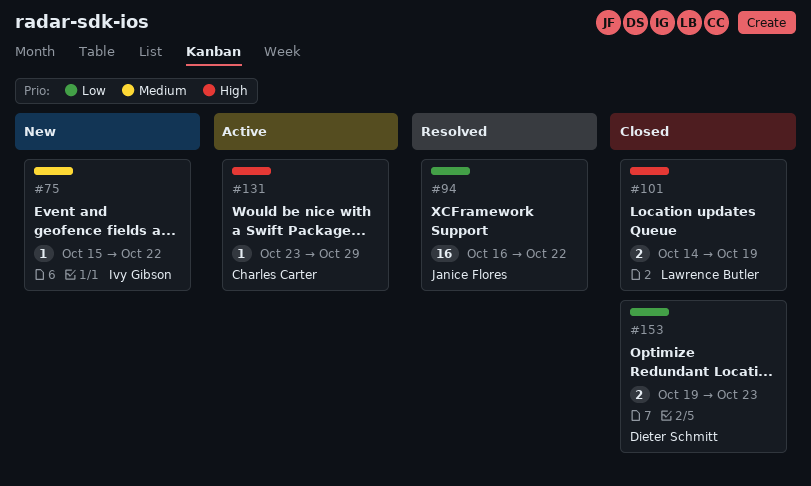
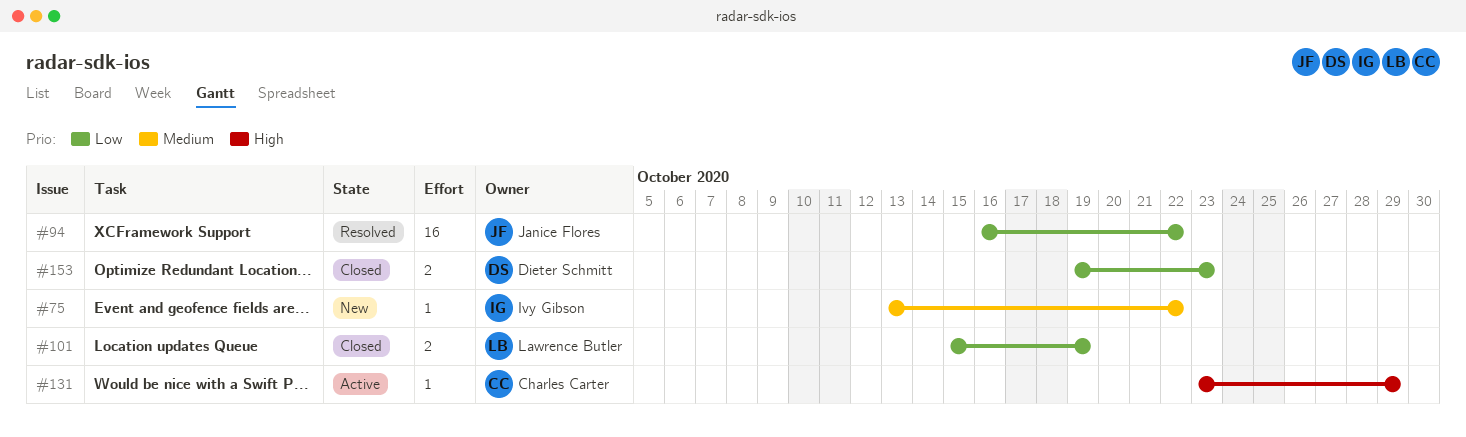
#75, start: Oct 15 -> Oct 13
#101, priority: High -> Low
#101, start: Oct 14 -> Oct 15

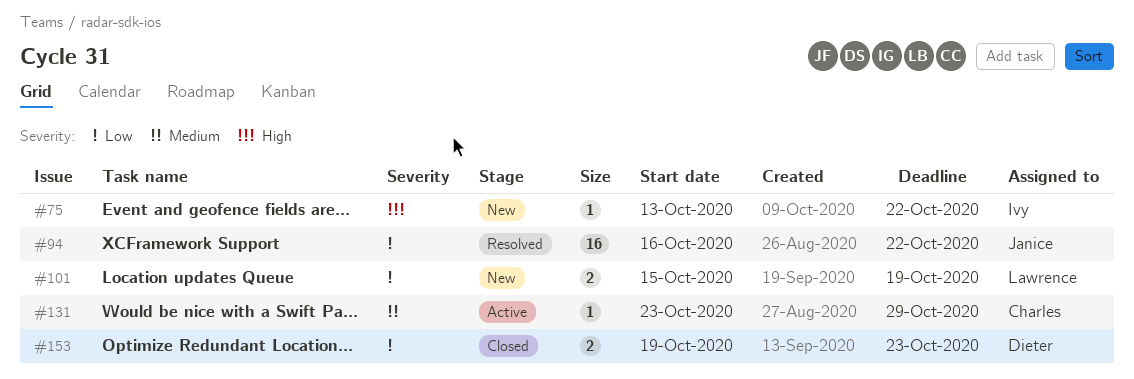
#75, priority: Medium -> High
#101, status: Closed -> New
#131, priority: High -> Medium

